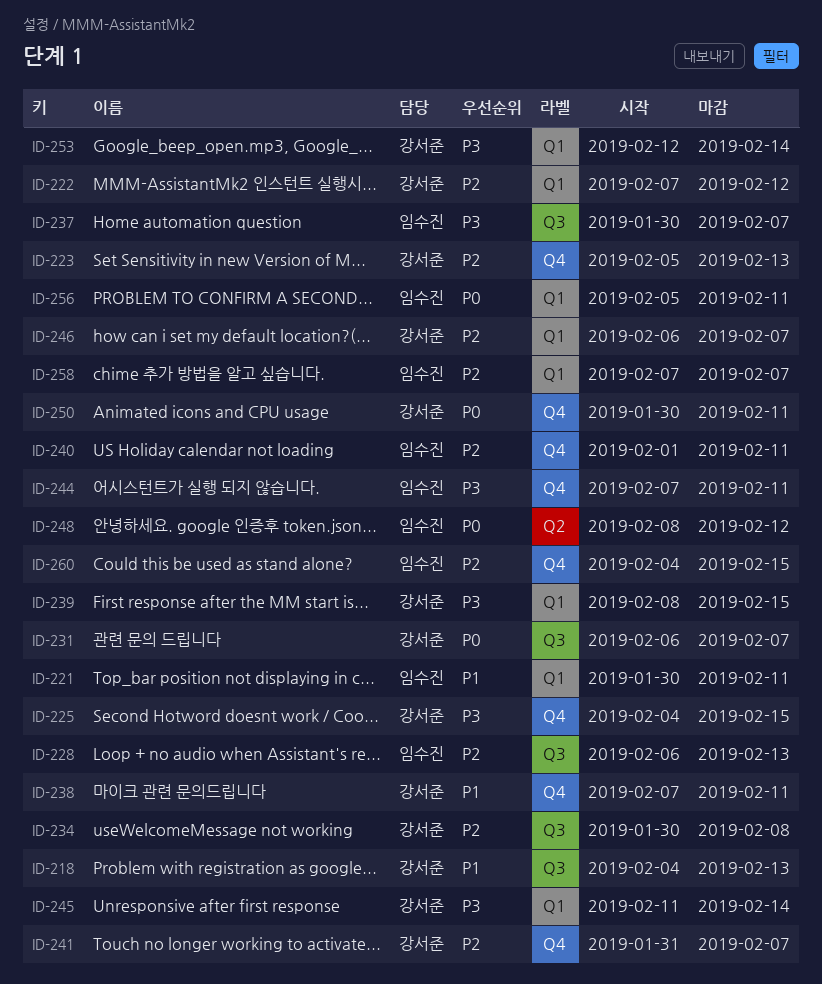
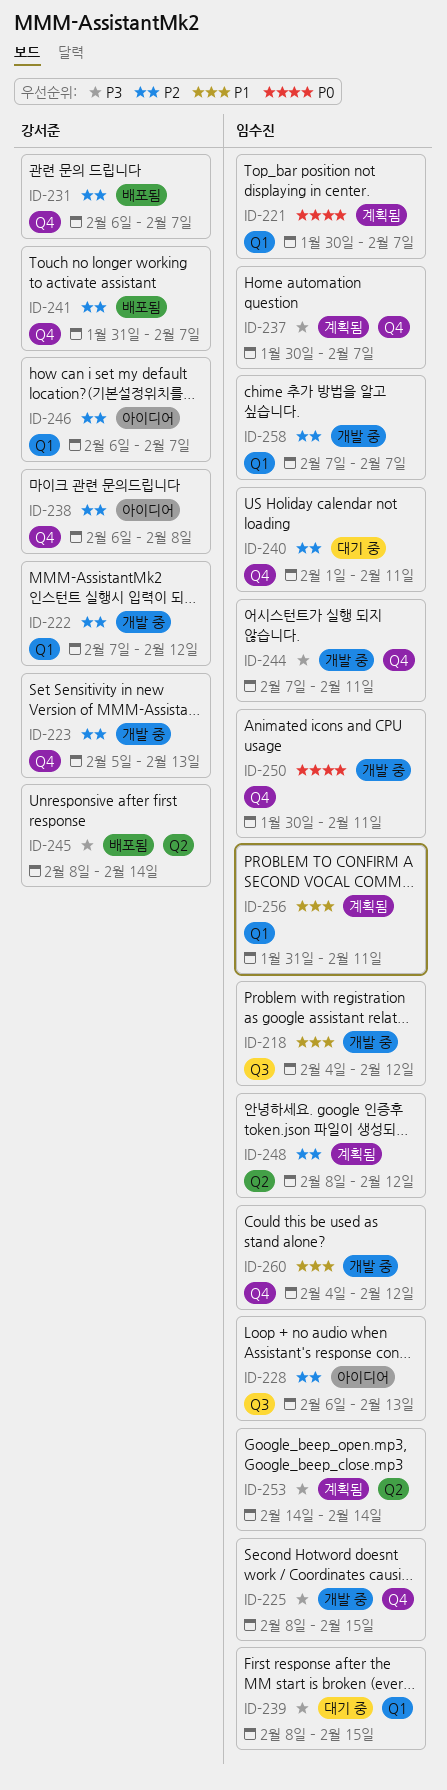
ID-218, owner: 강서준 -> 임수진
ID-218, due: Feb 13 -> Feb 12
ID-221, priority: P1 -> P0
ID-221, due: Feb 11 -> Feb 7
ID-225, owner: 강서준 -> 임수진
ID-225, start: Feb 4 -> Feb 8
ID-231, priority: P0 -> P2
ID-231, label: Q3 -> Q4
ID-234: present -> none
ID-237, label: Q3 -> Q4
ID-238, priority: P1 -> P2
ID-238, start: Feb 7 -> Feb 6
ID-238, due: Feb 11 -> Feb 8
ID-239, owner: 강서준 -> 임수진
ID-245, label: Q1 -> Q2
ID-245, start: Feb 11 -> Feb 8
ID-248, priority: P0 -> P2
ID-250, owner: 강서준 -> 임수진
ID-253, owner: 강서준 -> 임수진
ID-253, label: Q1 -> Q2
ID-253, start: Feb 12 -> Feb 14
ID-256, priority: P0 -> P1
ID-256, start: Feb 5 -> Jan 31
ID-260, priority: P2 -> P1
ID-260, due: Feb 15 -> Feb 12

